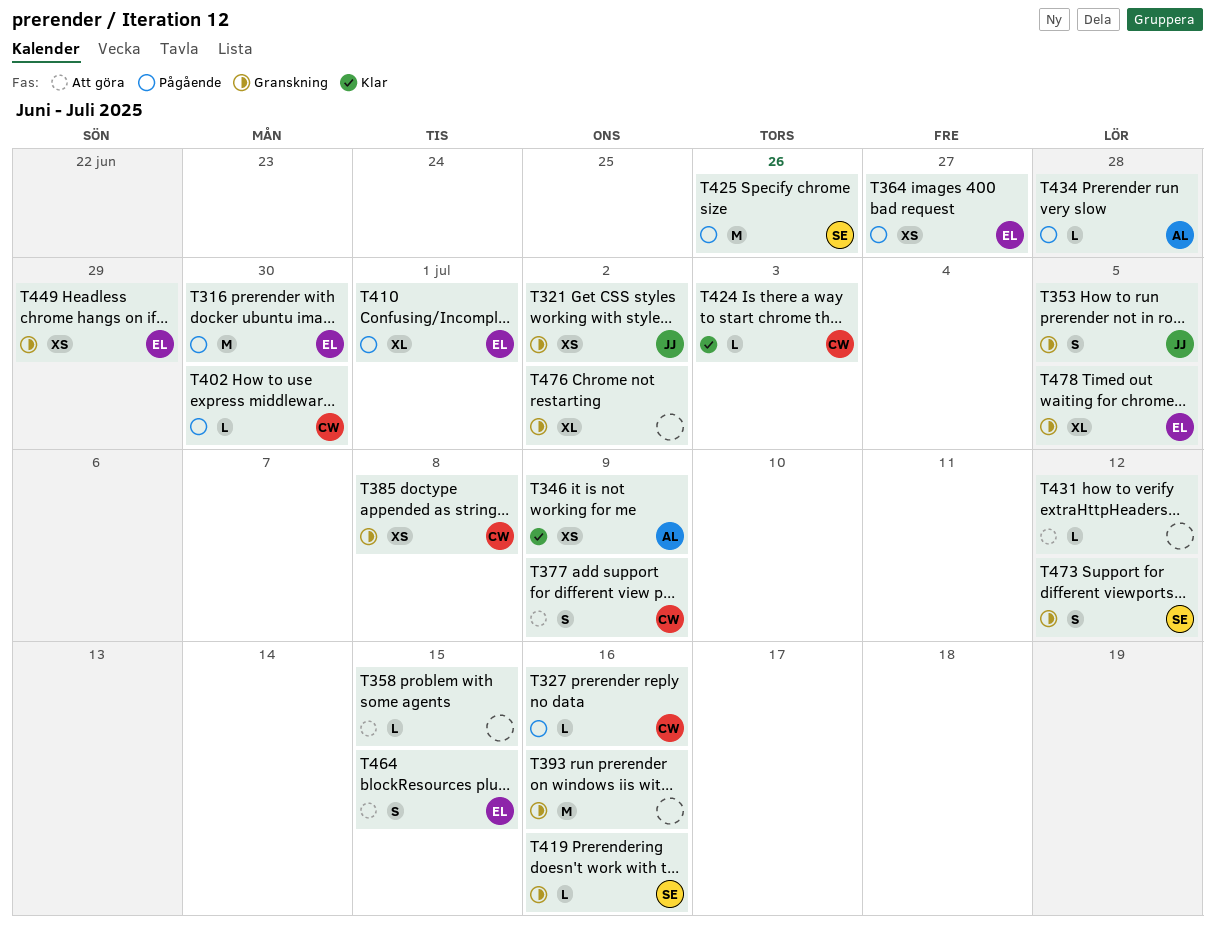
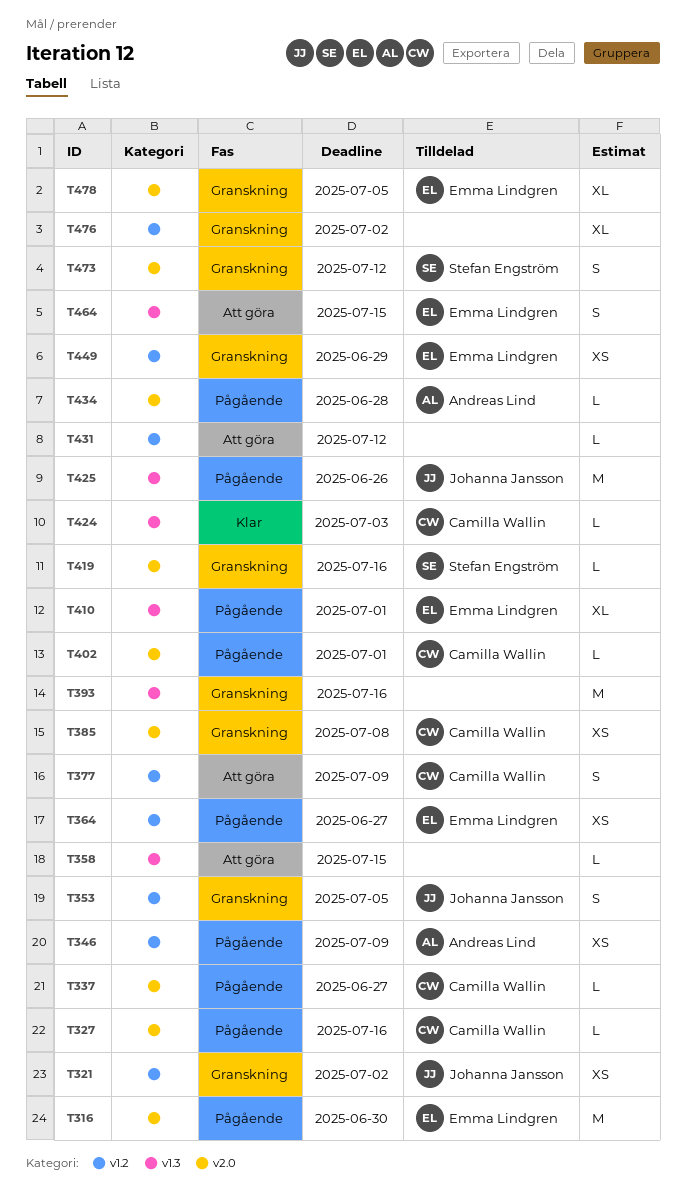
T337: none -> present
T346, status: Klar -> Pågående
T402, due: Jun 30 -> Jul 1
T425, owner: Stefan Engström -> Johanna Jansson

